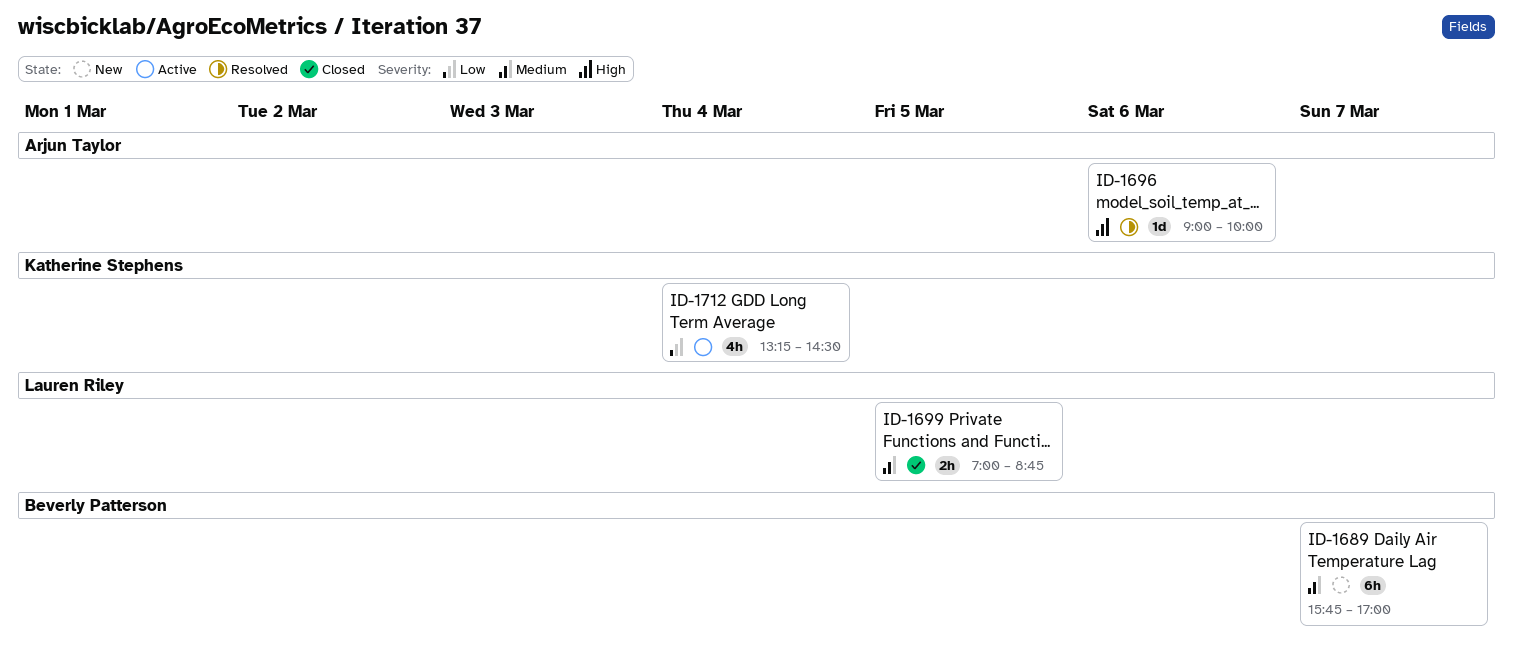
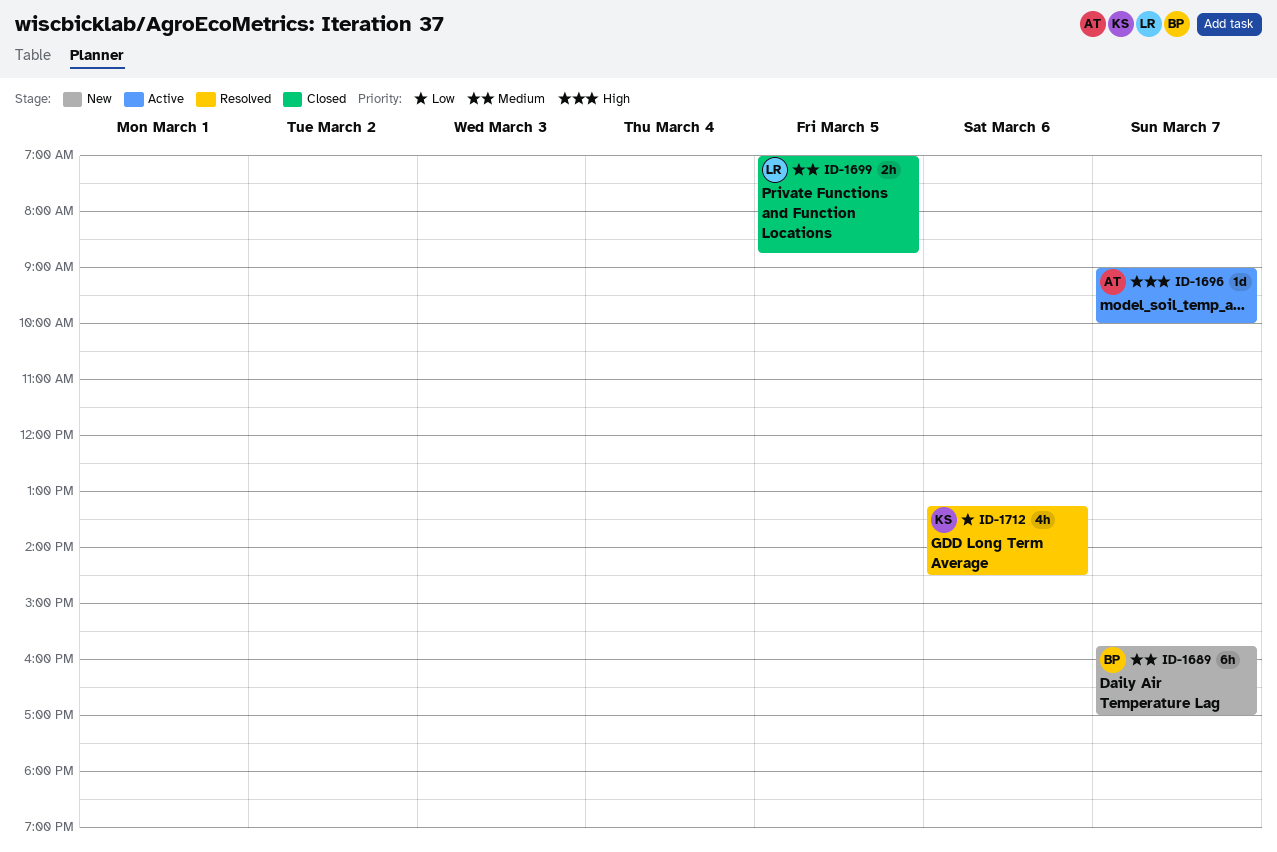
ID-1696, status: Resolved -> Active
ID-1696, day: Mar 6 -> Mar 7
ID-1712, status: Active -> Resolved
ID-1712, day: Mar 4 -> Mar 6

